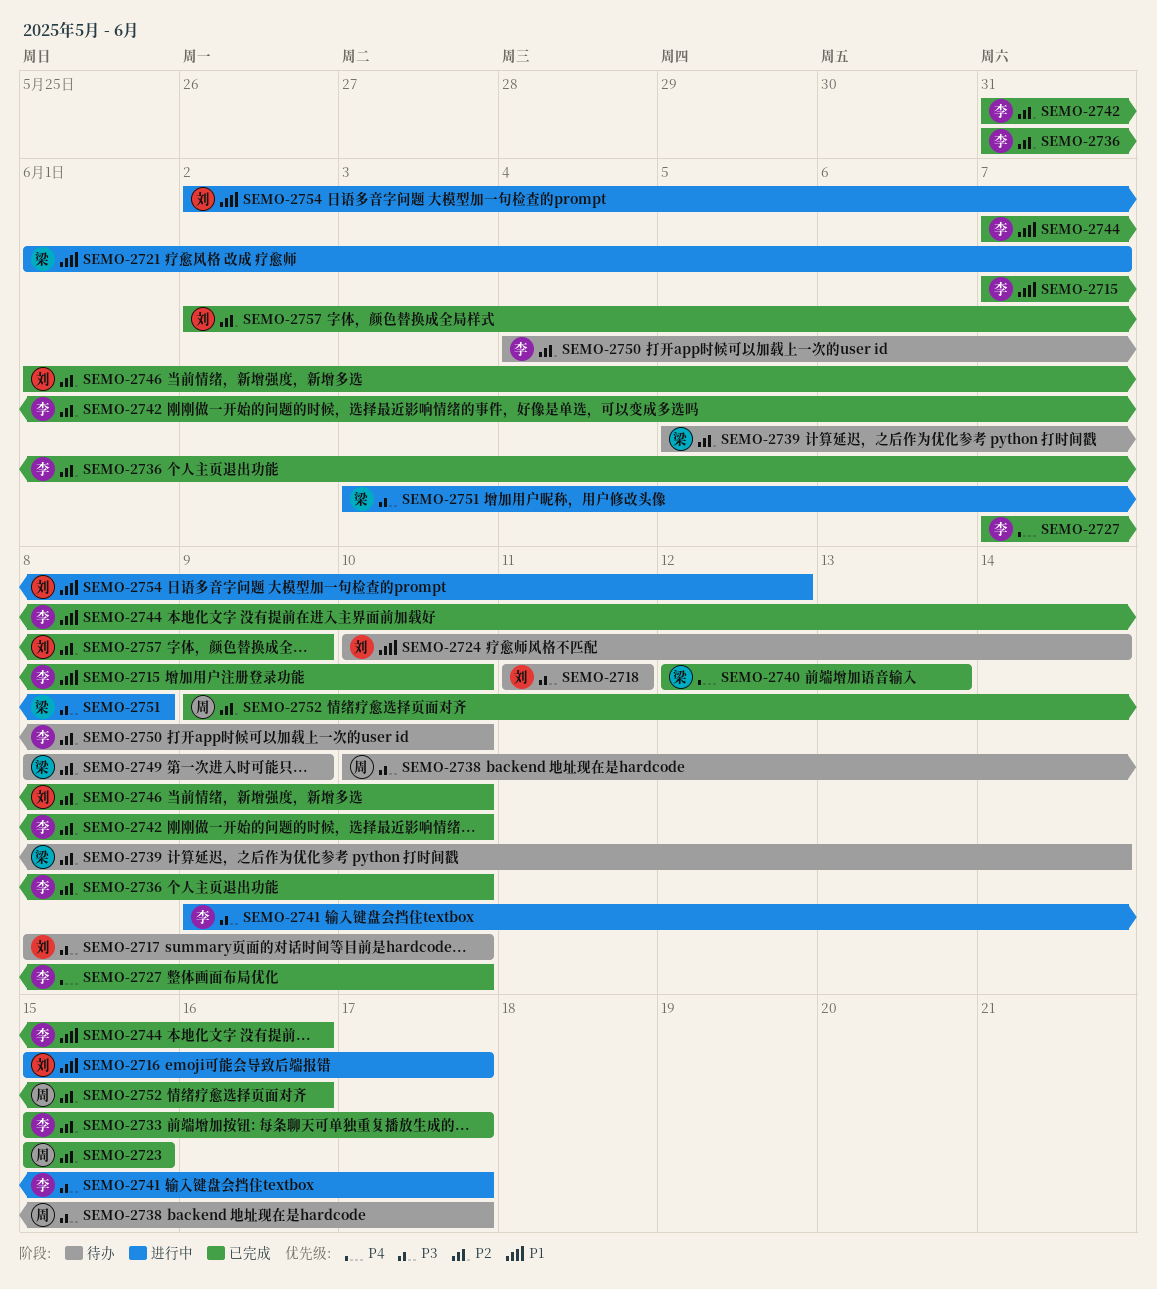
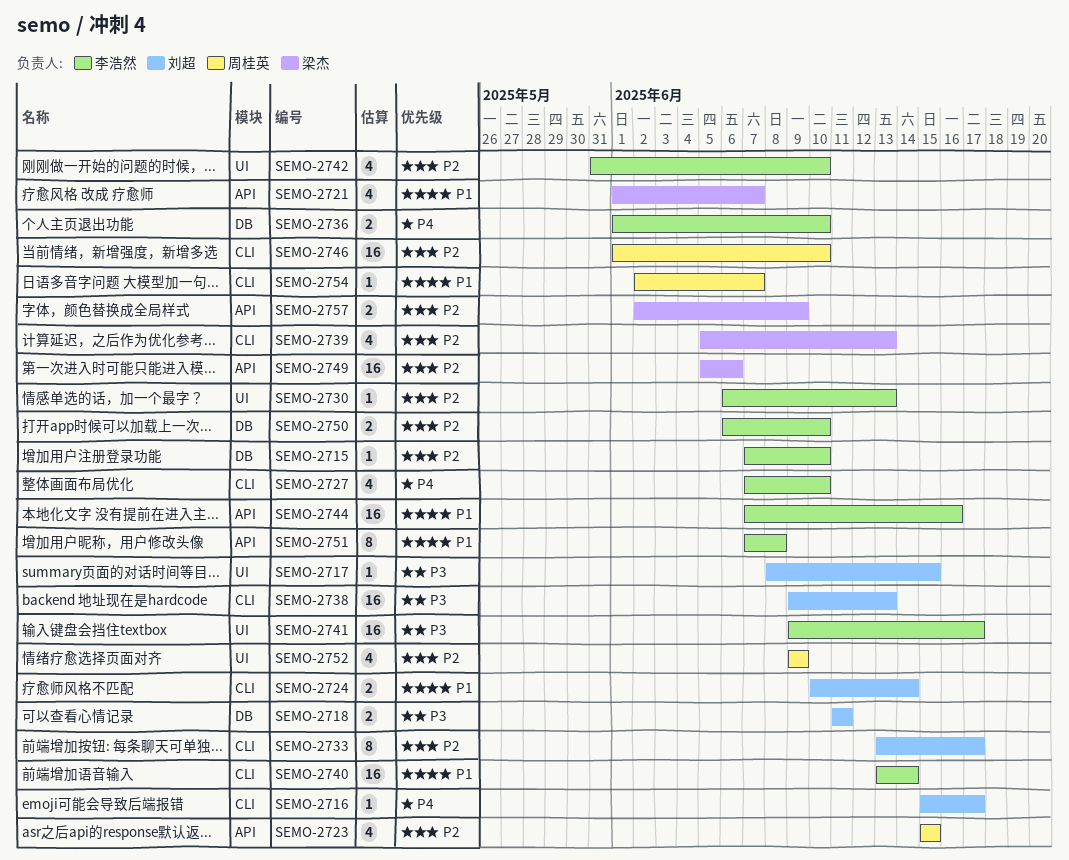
SEMO-2715, priority: P1 -> P2
SEMO-2716, priority: P1 -> P4
SEMO-2717, due: Jun 10 -> Jun 15
SEMO-2730: none -> present
SEMO-2733, owner: 李浩然 -> 刘超
SEMO-2733, start: Jun 15 -> Jun 13
SEMO-2736, priority: P2 -> P4
SEMO-2736, start: May 31 -> Jun 1
SEMO-2738, owner: 周桂英 -> 刘超
SEMO-2738, start: Jun 10 -> Jun 9
SEMO-2738, due: Jun 17 -> Jun 13
SEMO-2739, due: Jun 14 -> Jun 13
SEMO-2740, owner: 梁杰 -> 李浩然
SEMO-2740, priority: P4 -> P1
SEMO-2740, start: Jun 12 -> Jun 13
SEMO-2740, due: Jun 13 -> Jun 14
SEMO-2746, owner: 刘超 -> 周桂英
SEMO-2749, start: Jun 8 -> Jun 5
SEMO-2749, due: Jun 9 -> Jun 6
SEMO-2750, start: Jun 4 -> Jun 6
SEMO-2751, owner: 梁杰 -> 李浩然
SEMO-2751, priority: P3 -> P1
SEMO-2751, start: Jun 3 -> Jun 7
SEMO-2752, due: Jun 16 -> Jun 9
SEMO-2754, owner: 刘超 -> 周桂英
SEMO-2754, due: Jun 12 -> Jun 7
SEMO-2757, owner: 刘超 -> 梁杰

